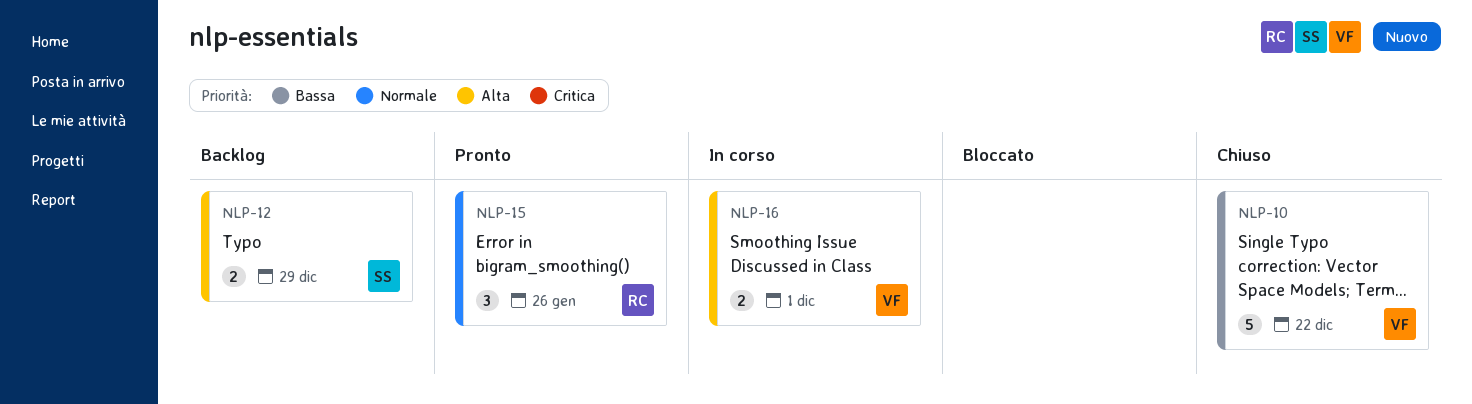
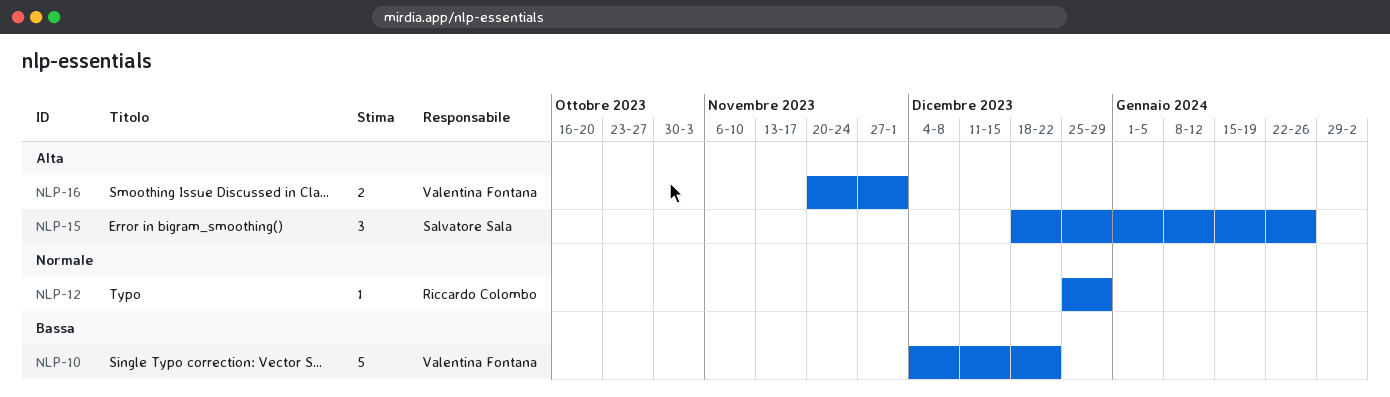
NLP-12, owner: Salvatore Sala -> Riccardo Colombo
NLP-12, priority: Alta -> Normale
NLP-12, estimate: 2 -> 1
NLP-15, owner: Riccardo Colombo -> Salvatore Sala
NLP-15, priority: Normale -> Alta

